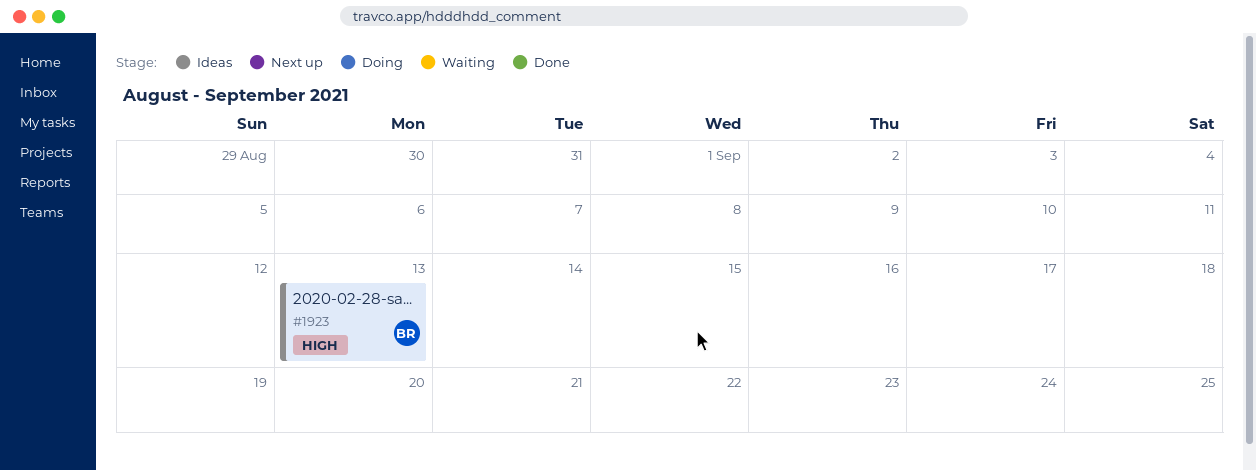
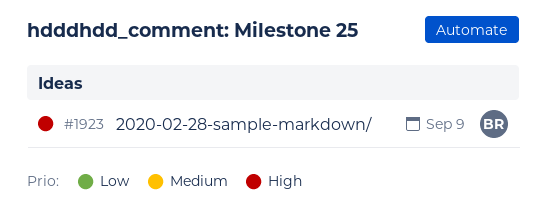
#1923, due: Sep 13 -> Sep 9

